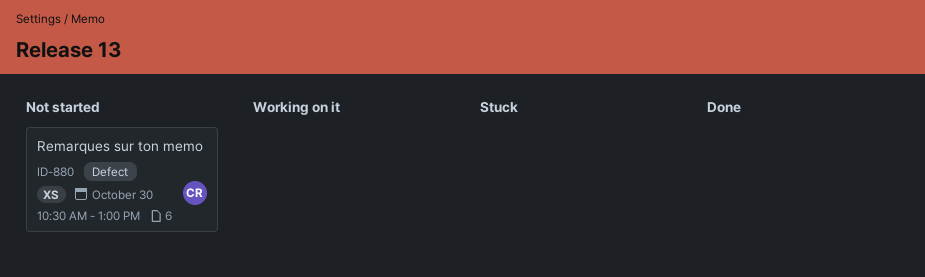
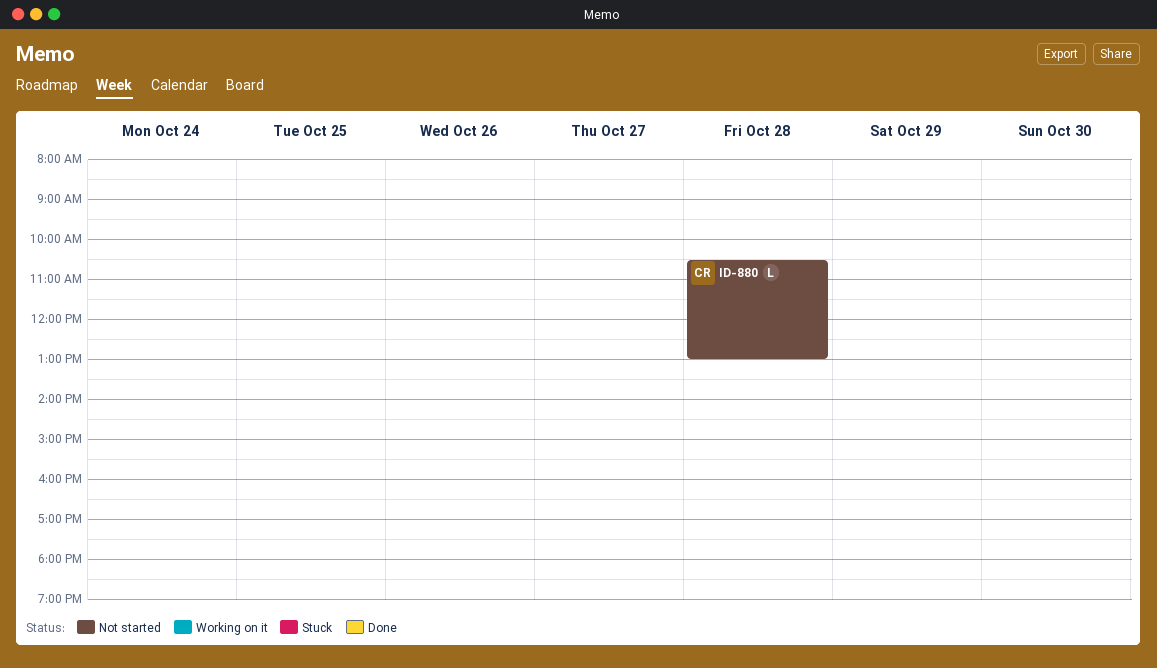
ID-880, estimate: XS -> L
ID-880, day: Oct 30 -> Oct 28

